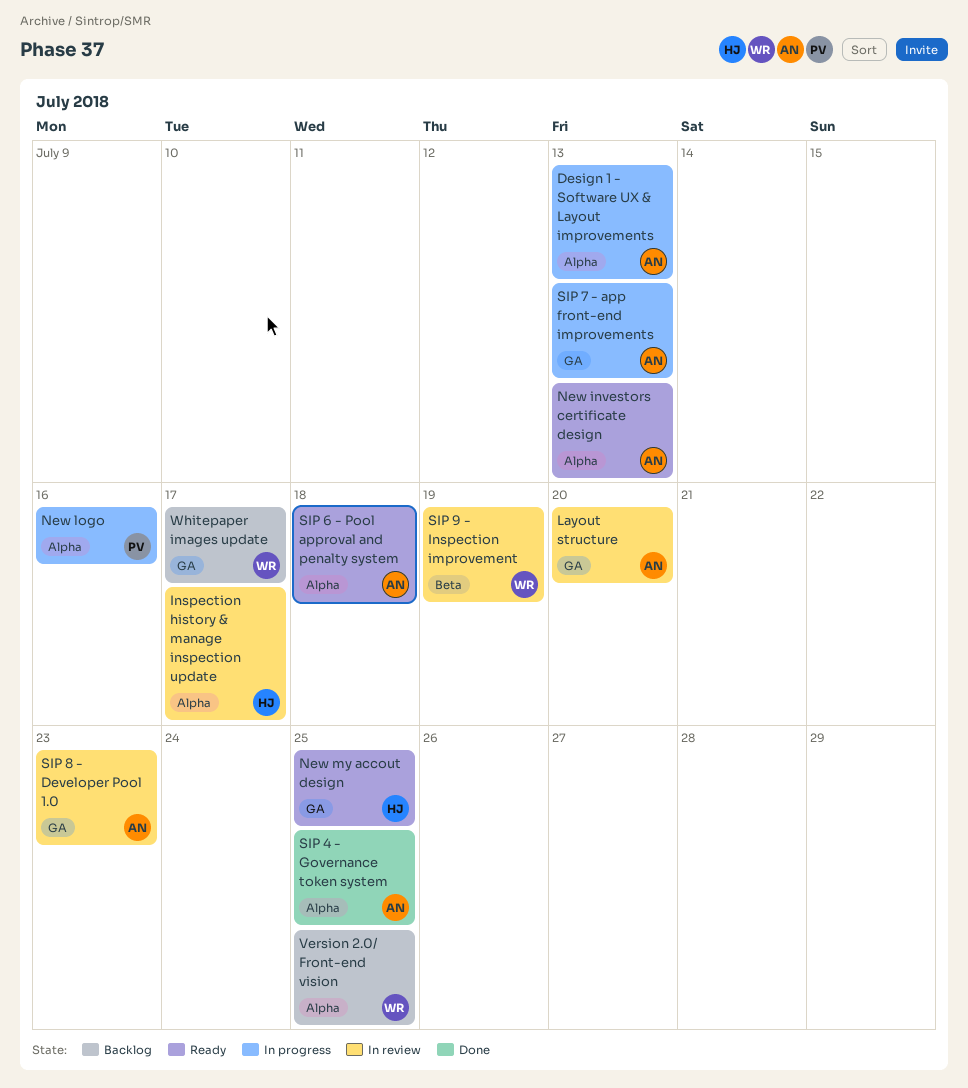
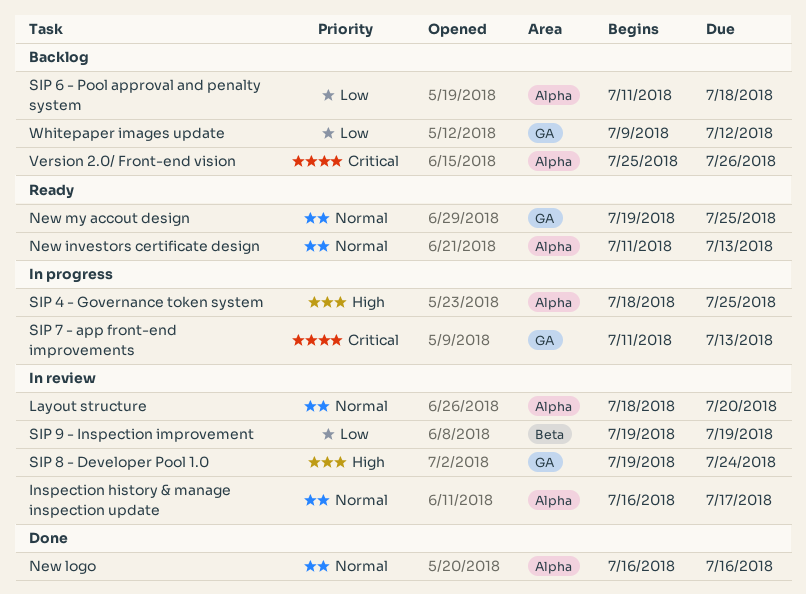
Design 1 - Software UX & Layout improvements: present -> none
Layout structure, label: GA -> Alpha
New logo, status: In progress -> Done
SIP 4 - Governance token system, status: Done -> In progress
SIP 6 - Pool approval and penalty system, status: Ready -> Backlog
SIP 8 - Developer Pool 1.0, due: Jul 23 -> Jul 24
Version 2.0/ Front-end vision, due: Jul 25 -> Jul 26
Whitepaper images update, due: Jul 17 -> Jul 12

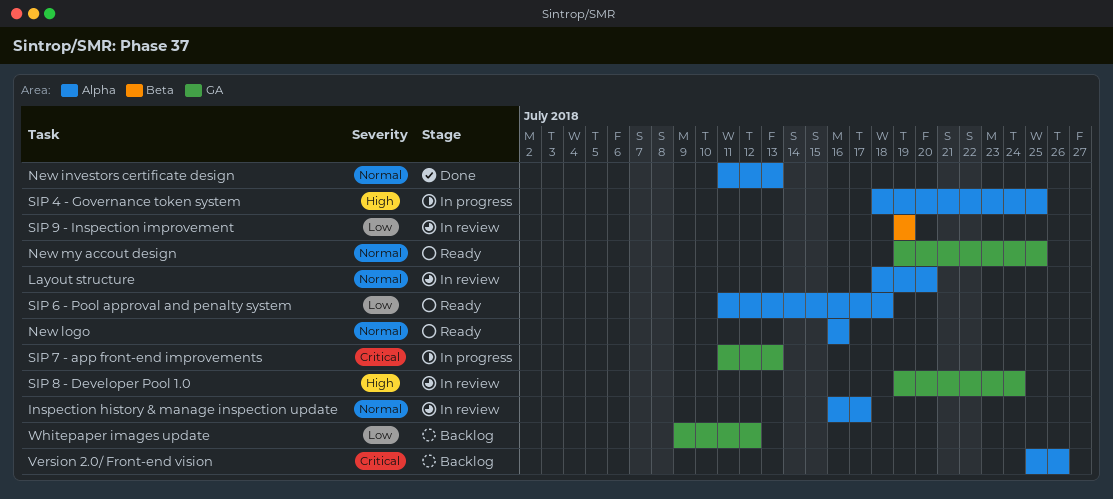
New investors certificate design, status: Ready -> Done
New logo, status: Done -> Ready
SIP 6 - Pool approval and penalty system, status: Backlog -> Ready

